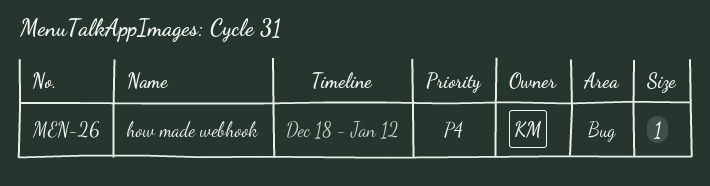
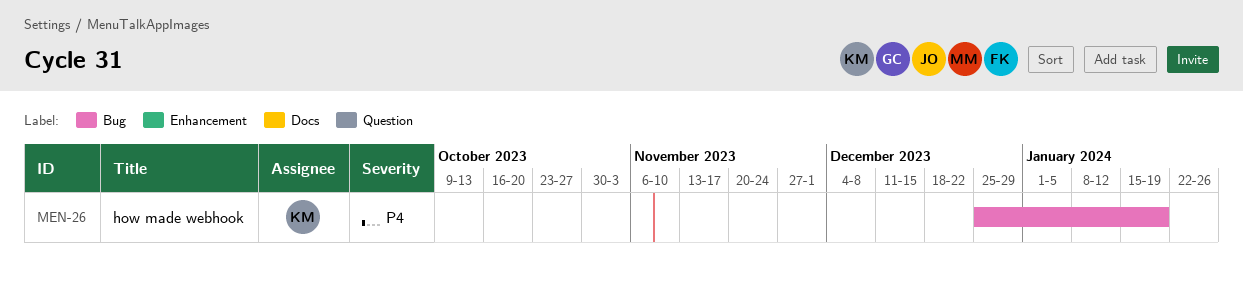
MEN-26, start: Dec 18 -> Dec 25
MEN-26, due: Jan 12 -> Jan 19

